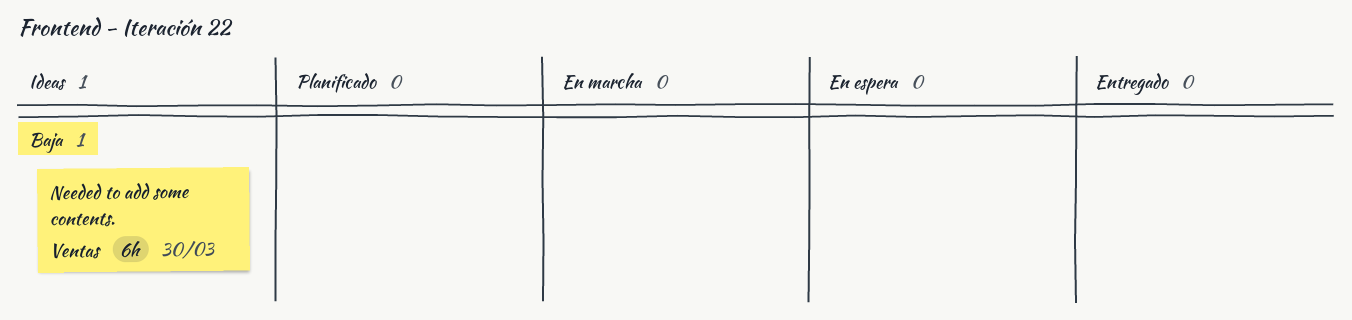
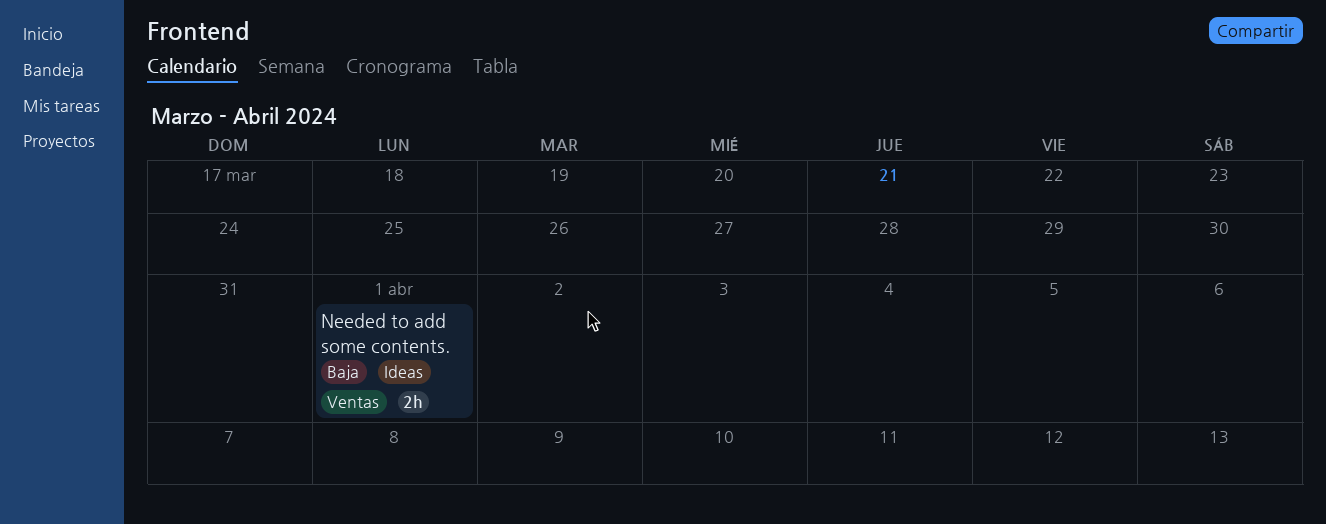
Needed to add some contents., estimate: 6h -> 2h
Needed to add some contents., due: Mar 30 -> Apr 1

